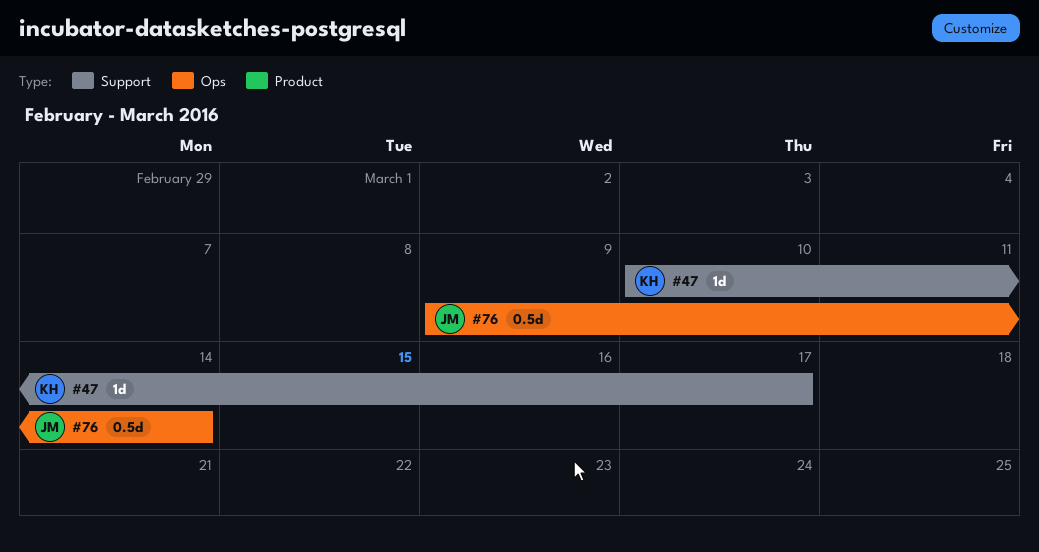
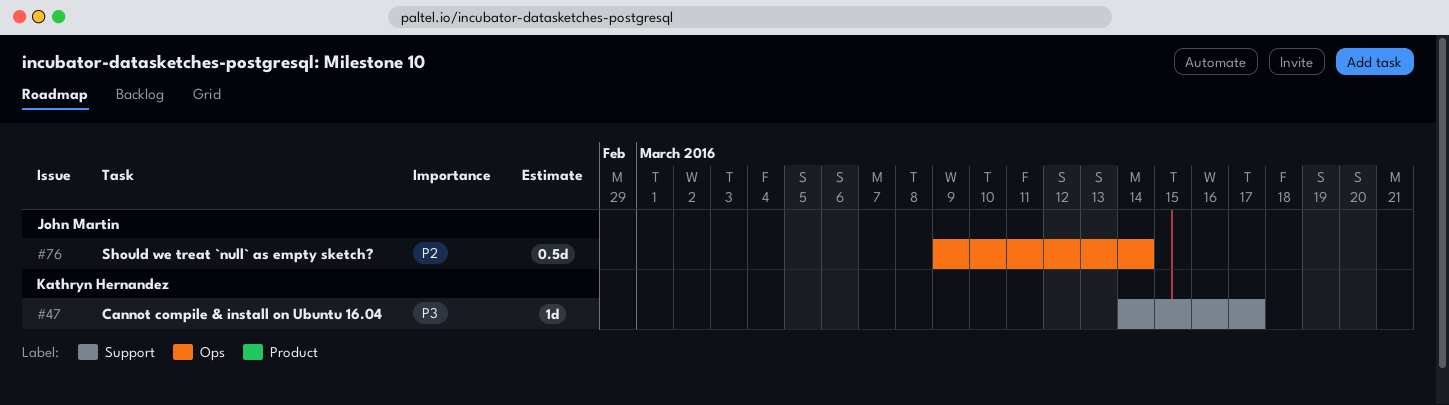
#47, start: Mar 10 -> Mar 14

